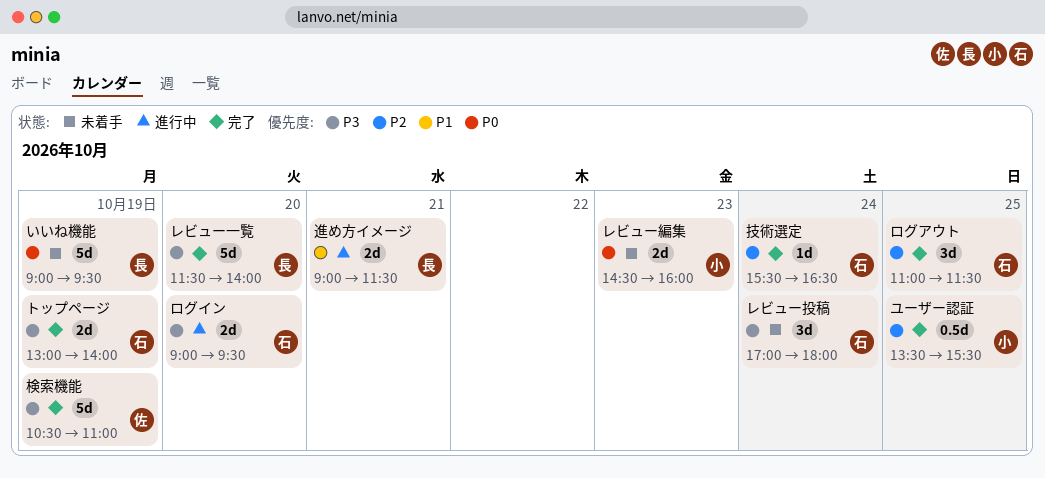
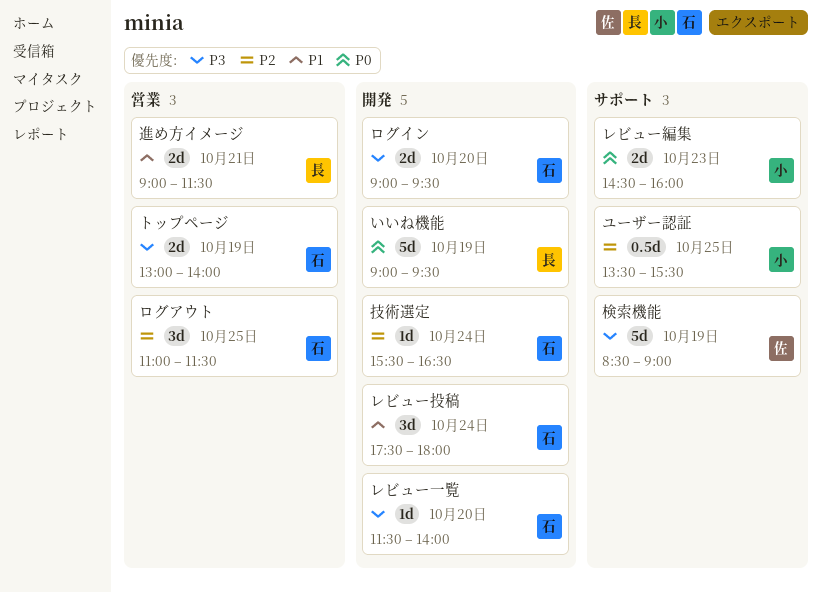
レビュー一覧, owner: 長 -> 石
レビュー一覧, estimate: 5d -> 1d
レビュー投稿, priority: P3 -> P1
レビュー投稿, begins: 17:00 -> 17:30
検索機能, begins: 10:30 -> 08:30
検索機能, ends: 11:00 -> 09:00

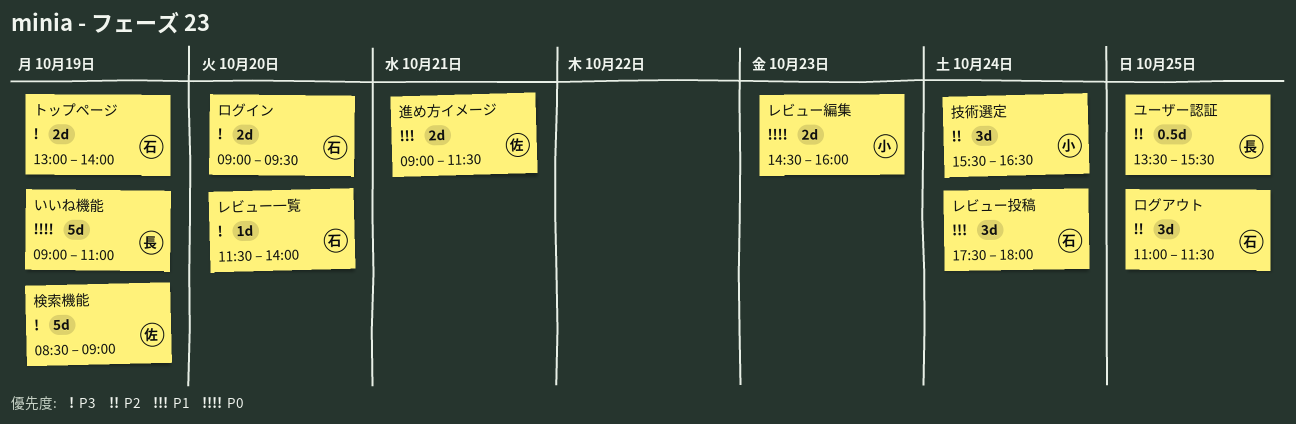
いいね機能, ends: 09:30 -> 11:00
ユーザー認証, owner: 小 -> 長
技術選定, owner: 石 -> 小
技術選定, estimate: 1d -> 3d
進め方イメージ, owner: 長 -> 佐

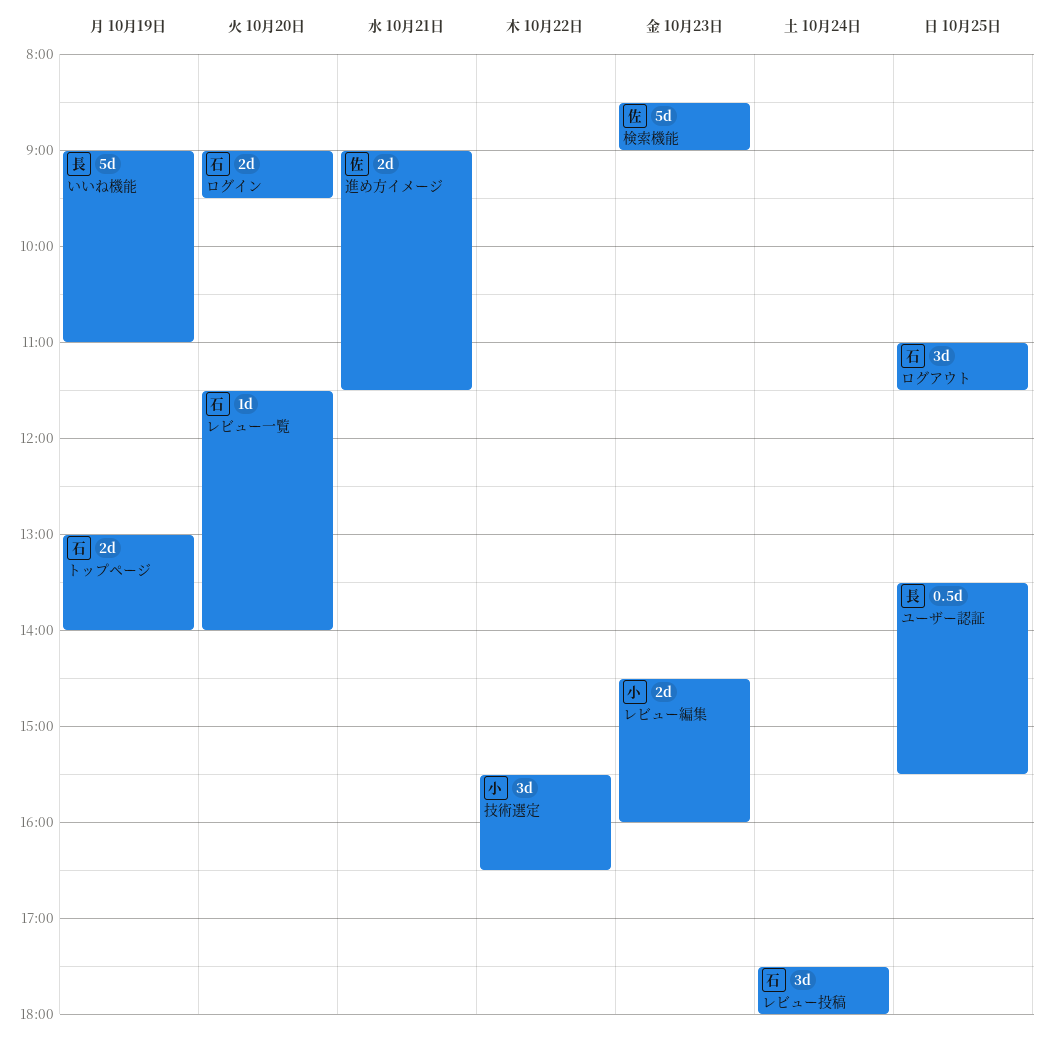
技術選定, day: Oct 24 -> Oct 22
検索機能, day: Oct 19 -> Oct 23

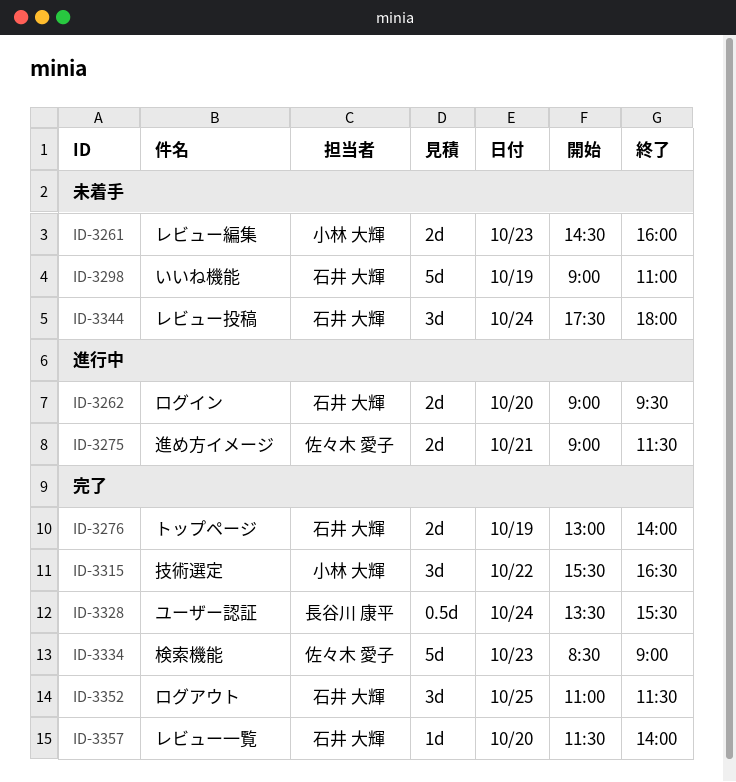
いいね機能, owner: 長谷川 康平 -> 石井 大輝
ユーザー認証, day: Oct 25 -> Oct 24

